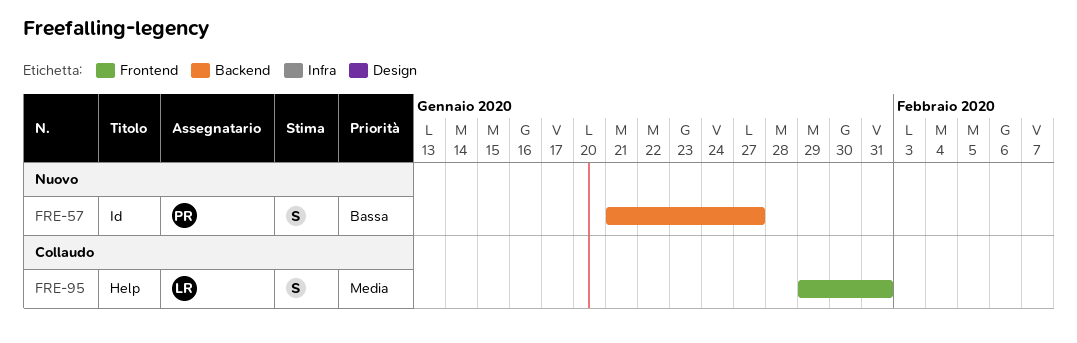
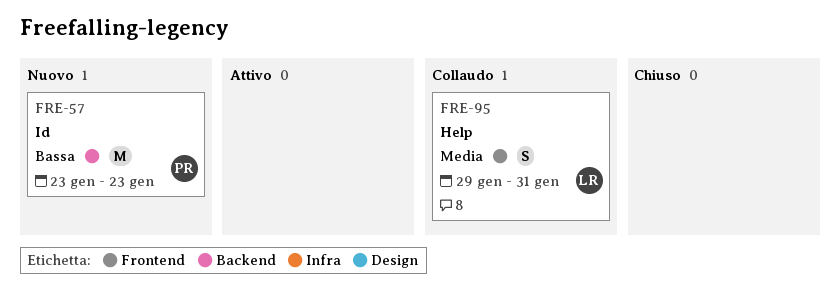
FRE-57, estimate: S -> M
FRE-57, start: Jan 21 -> Jan 23
FRE-57, due: Jan 27 -> Jan 23

